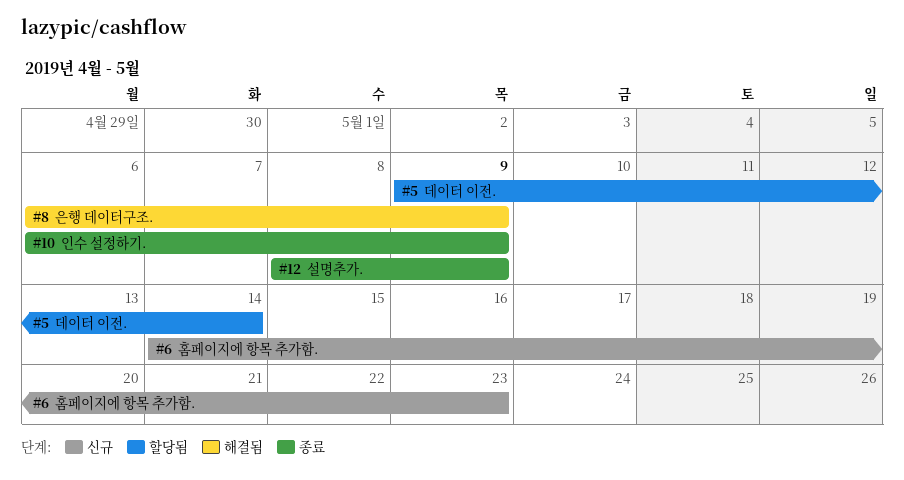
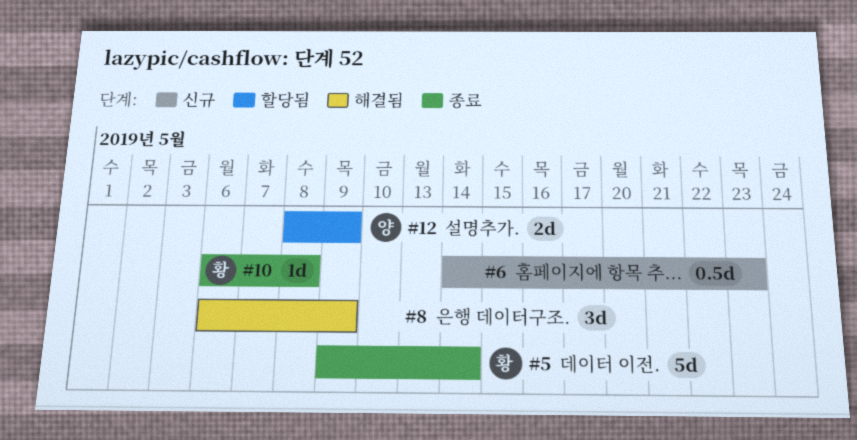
#5, status: 할당됨 -> 종료
#10, due: May 9 -> May 8
#12, status: 종료 -> 할당됨

